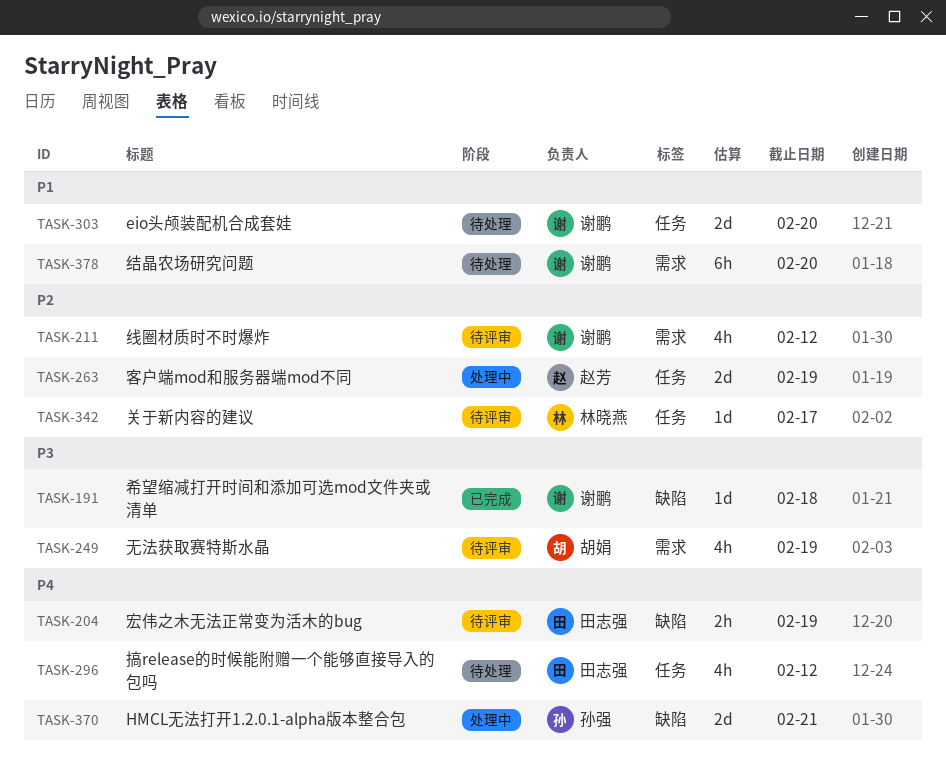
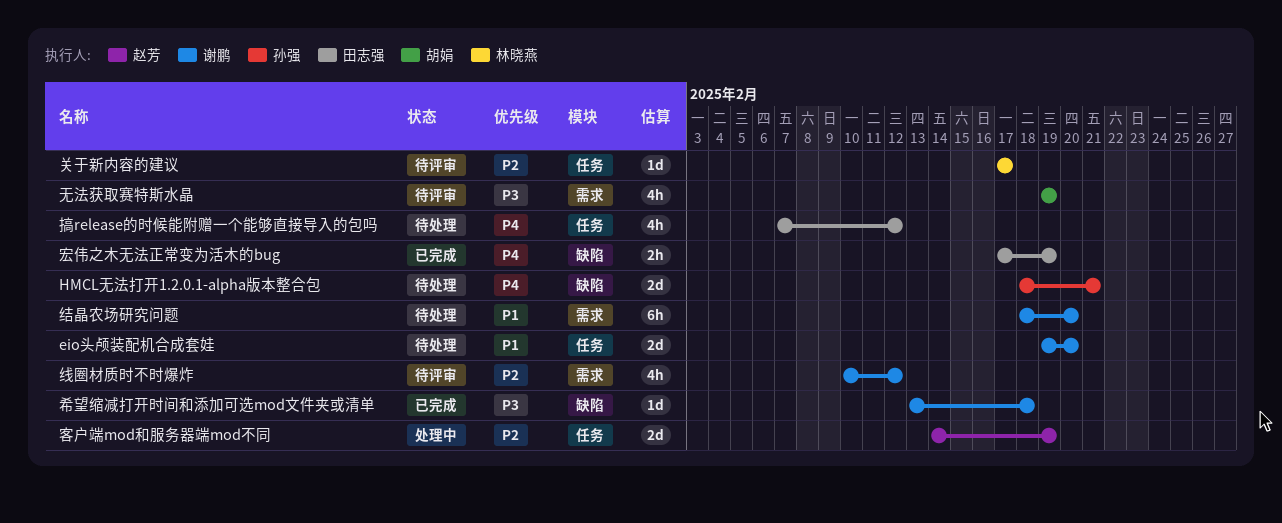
HMCL无法打开1.2.0.1-alpha版本整合包, status: 处理中 -> 待处理
宏伟之木无法正常变为活木的bug, status: 待评审 -> 已完成

